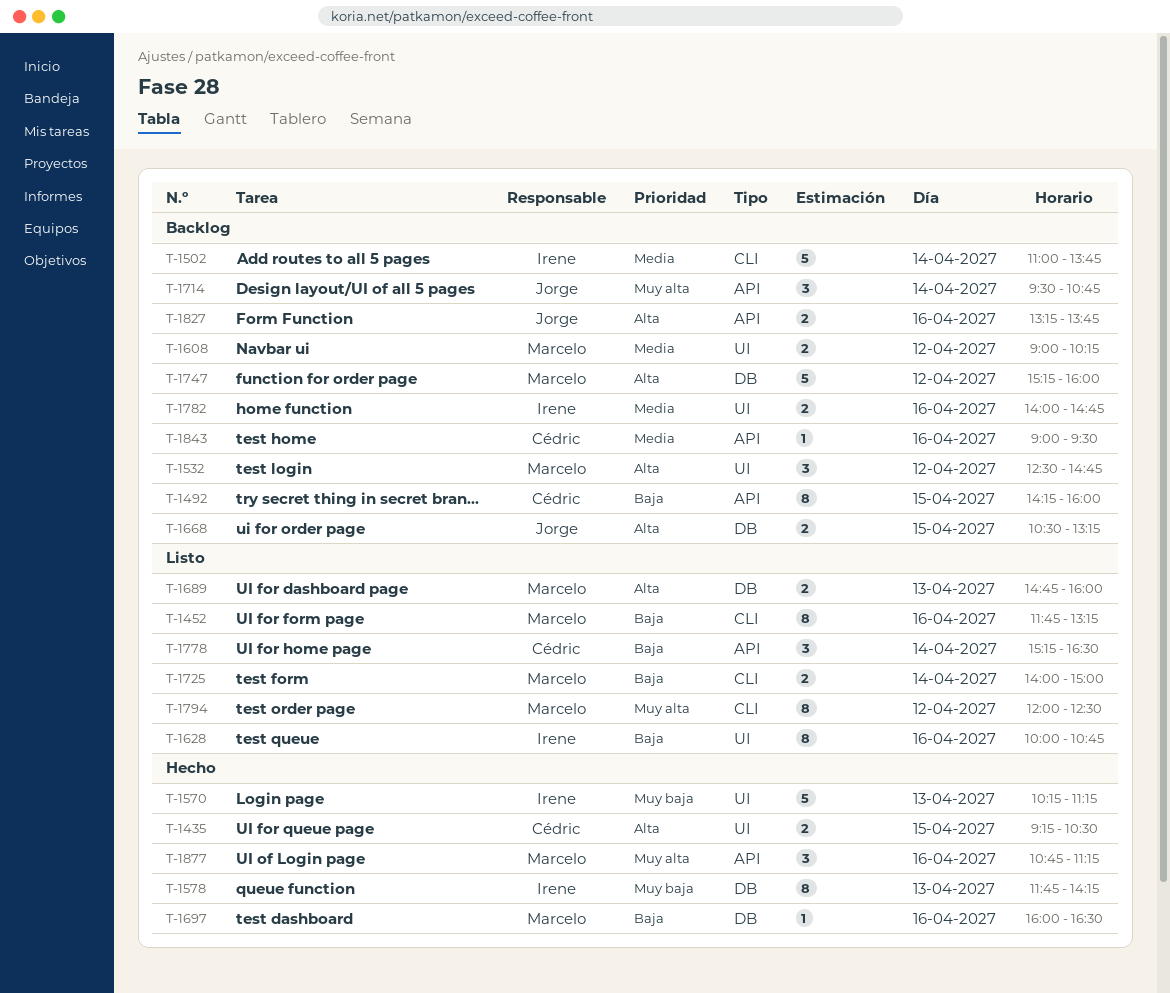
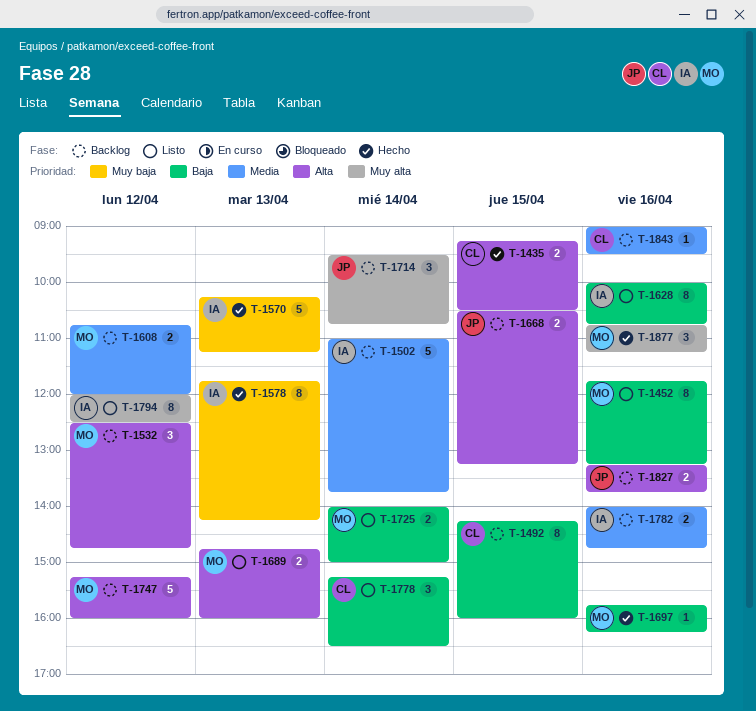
T-1608, begins: 09:00 -> 10:45
T-1608, ends: 10:15 -> 12:00
T-1697, begins: 16:00 -> 15:45
T-1697, ends: 16:30 -> 16:15
T-1794, owner: Marcelo -> Irene

